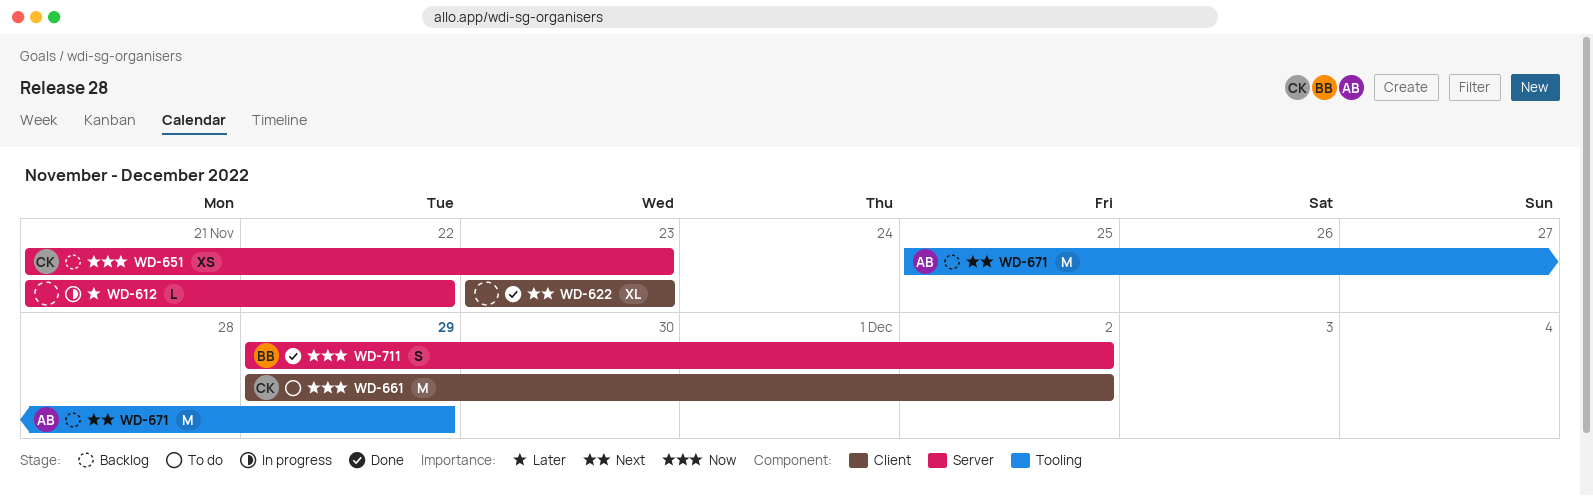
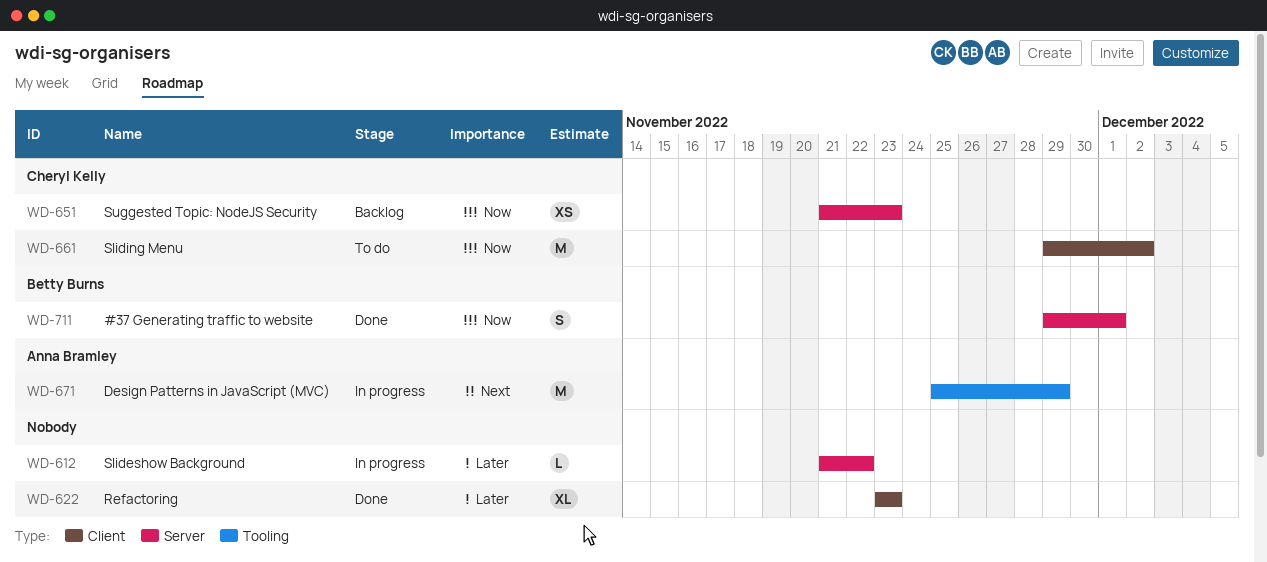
WD-622, priority: Next -> Later
WD-671, status: Backlog -> In progress
WD-711, due: Dec 2 -> Dec 1

